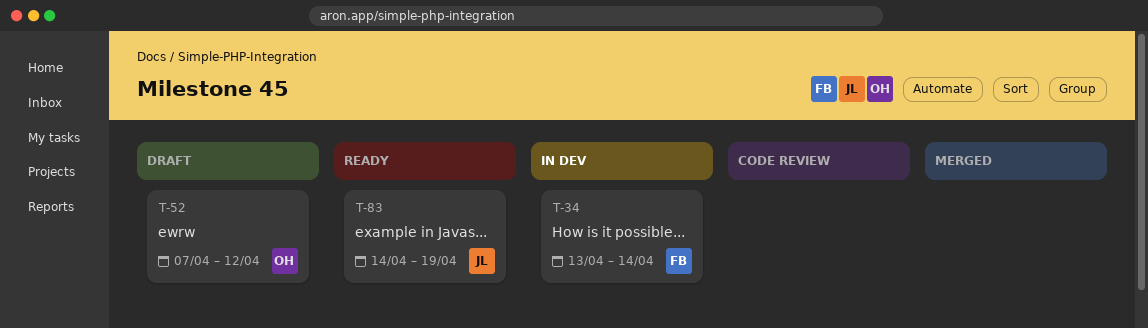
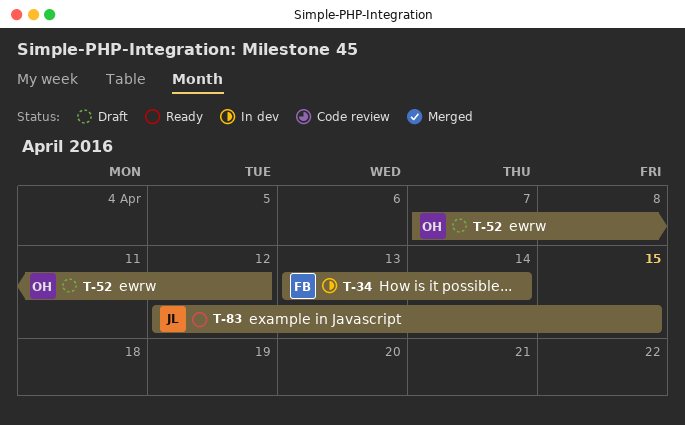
T-83, start: Apr 14 -> Apr 12
T-83, due: Apr 19 -> Apr 15

